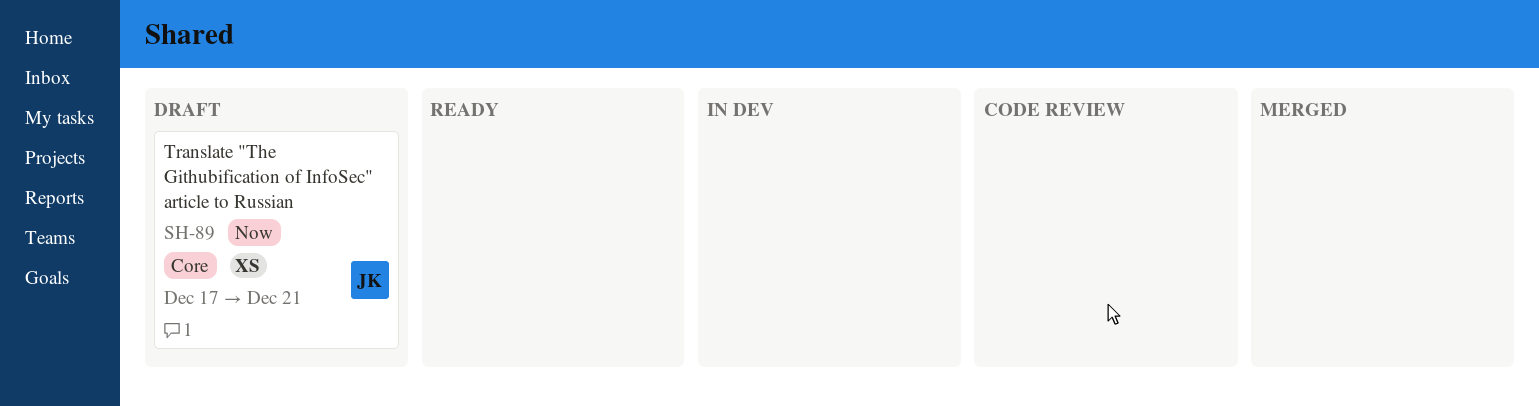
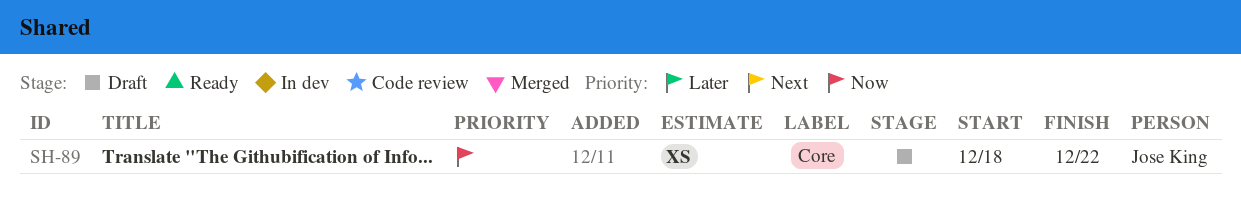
SH-89, start: Dec 17 -> Dec 18
SH-89, due: Dec 21 -> Dec 22

